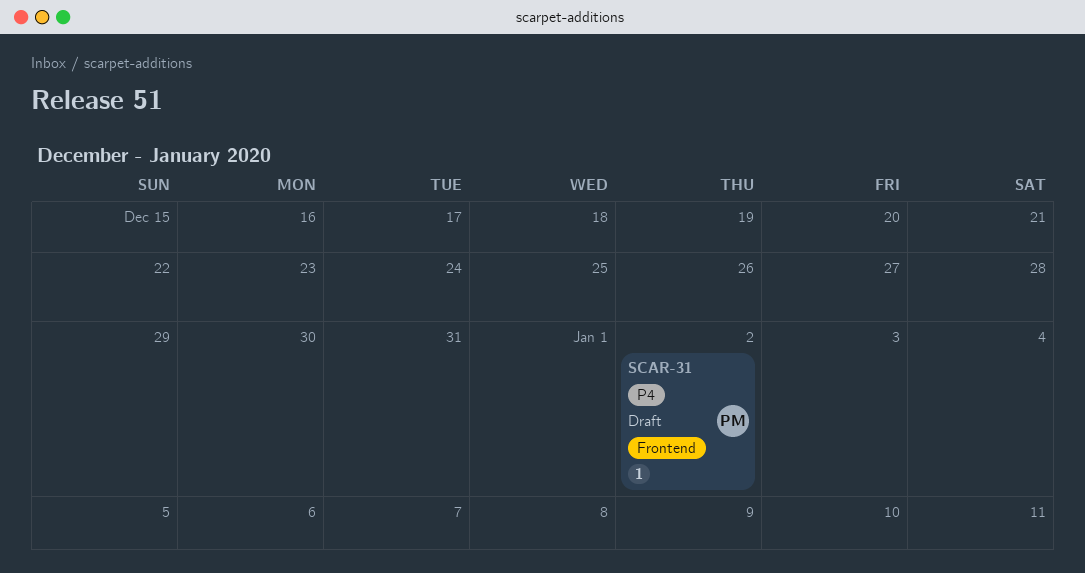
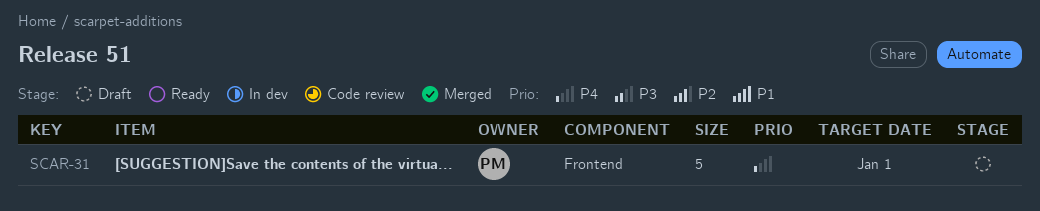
SCAR-31, estimate: 1 -> 5
SCAR-31, due: Jan 2 -> Jan 1

